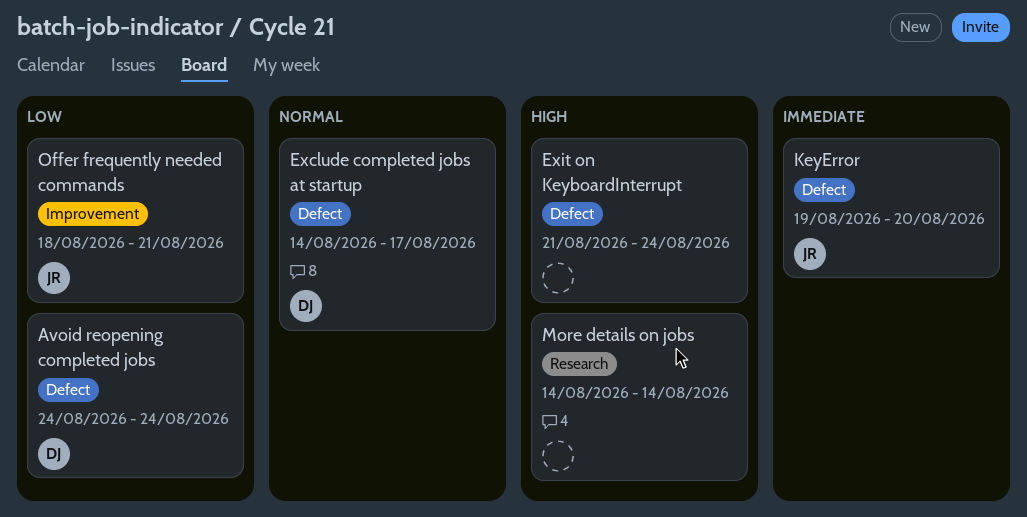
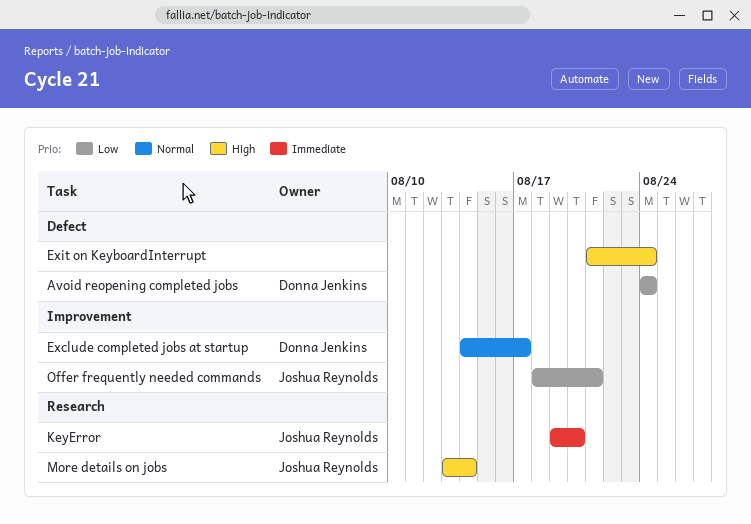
Exclude completed jobs at startup, label: Defect -> Improvement
KeyError, label: Defect -> Research
More details on jobs, owner: none -> Joshua Reynolds
More details on jobs, start: Aug 14 -> Aug 13

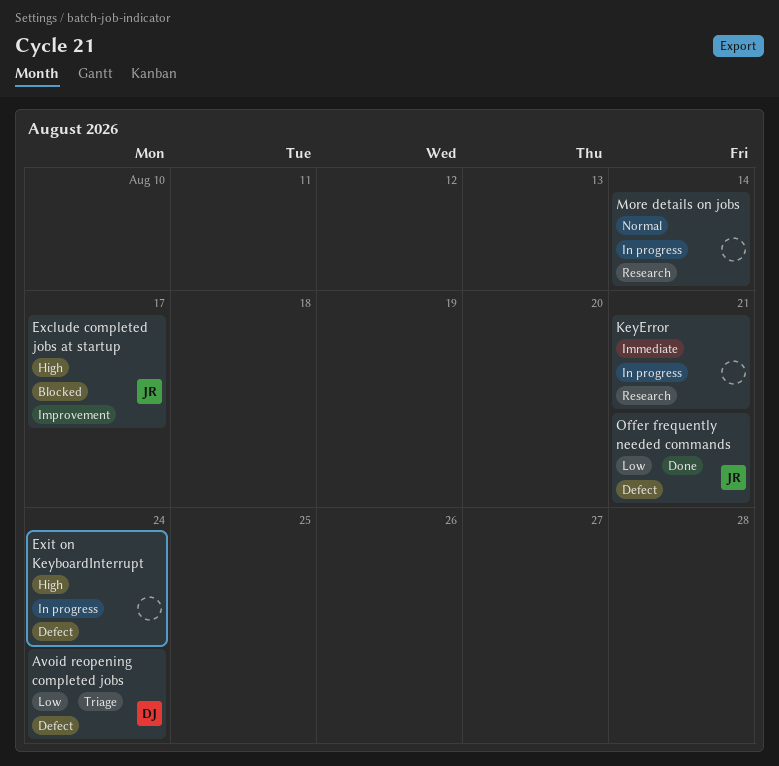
Exclude completed jobs at startup, owner: Donna Jenkins -> Joshua Reynolds
Exclude completed jobs at startup, priority: Normal -> High
KeyError, owner: Joshua Reynolds -> none
KeyError, due: Aug 20 -> Aug 21
More details on jobs, owner: Joshua Reynolds -> none
More details on jobs, priority: High -> Normal
Offer frequently needed commands, label: Improvement -> Defect

